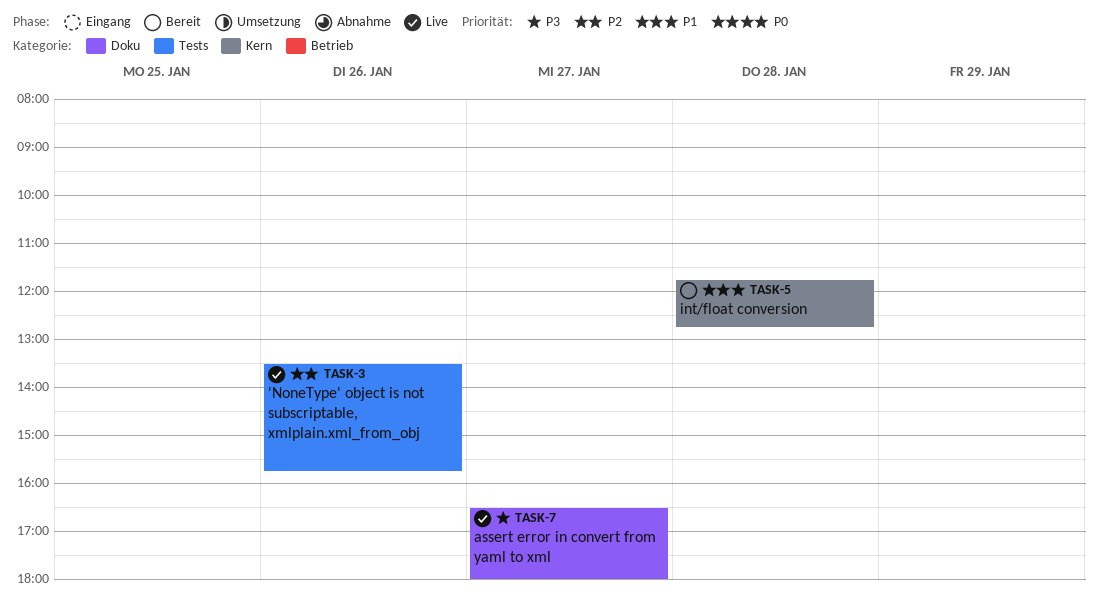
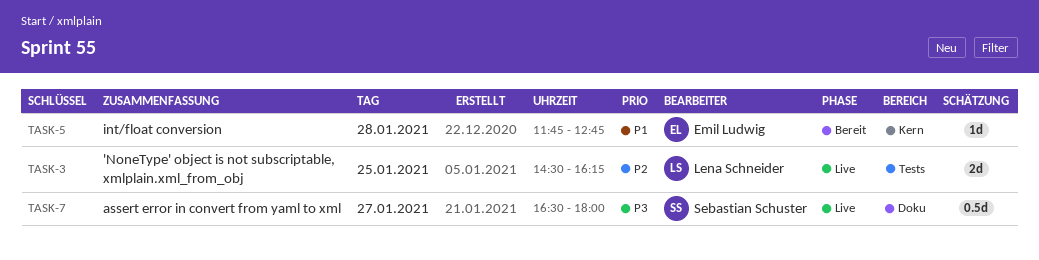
TASK-3, day: Jan 26 -> Jan 25
TASK-3, begins: 13:30 -> 14:30
TASK-3, ends: 15:45 -> 16:15

